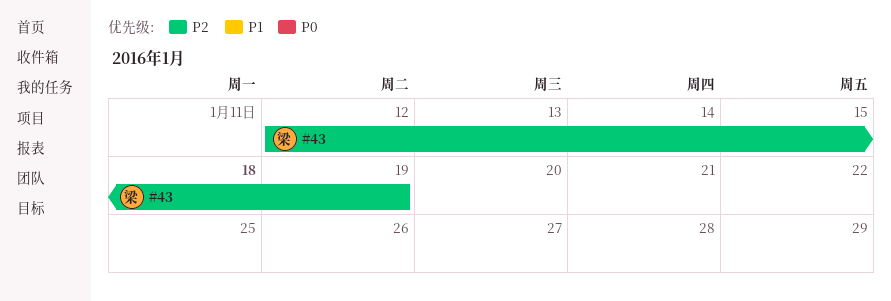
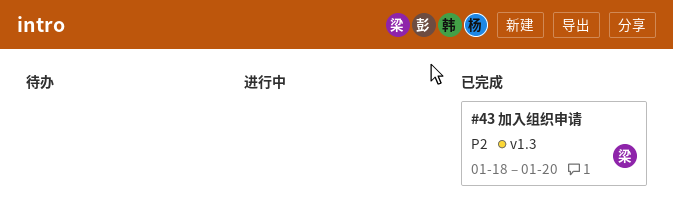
#43, start: Jan 12 -> Jan 18
#43, due: Jan 19 -> Jan 20

